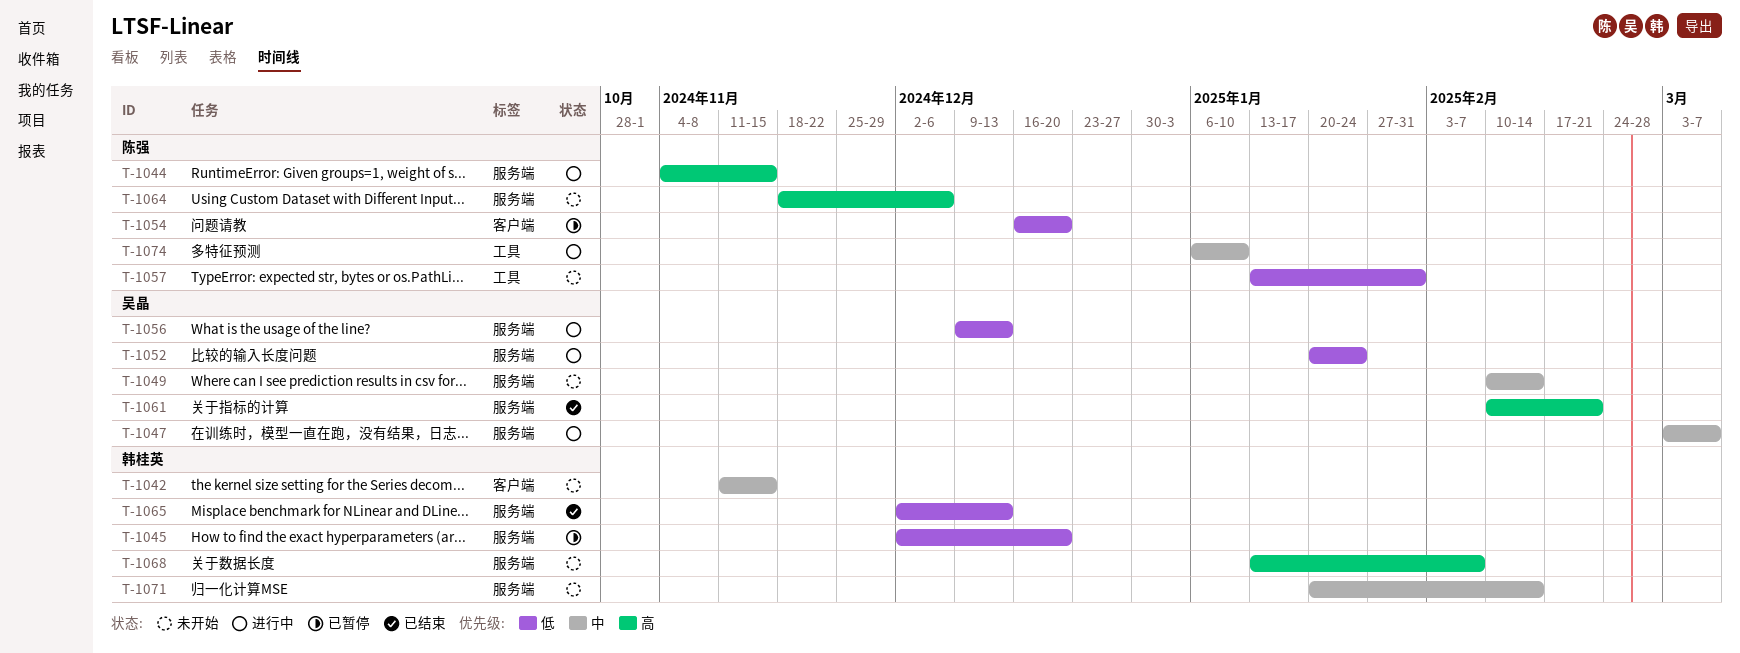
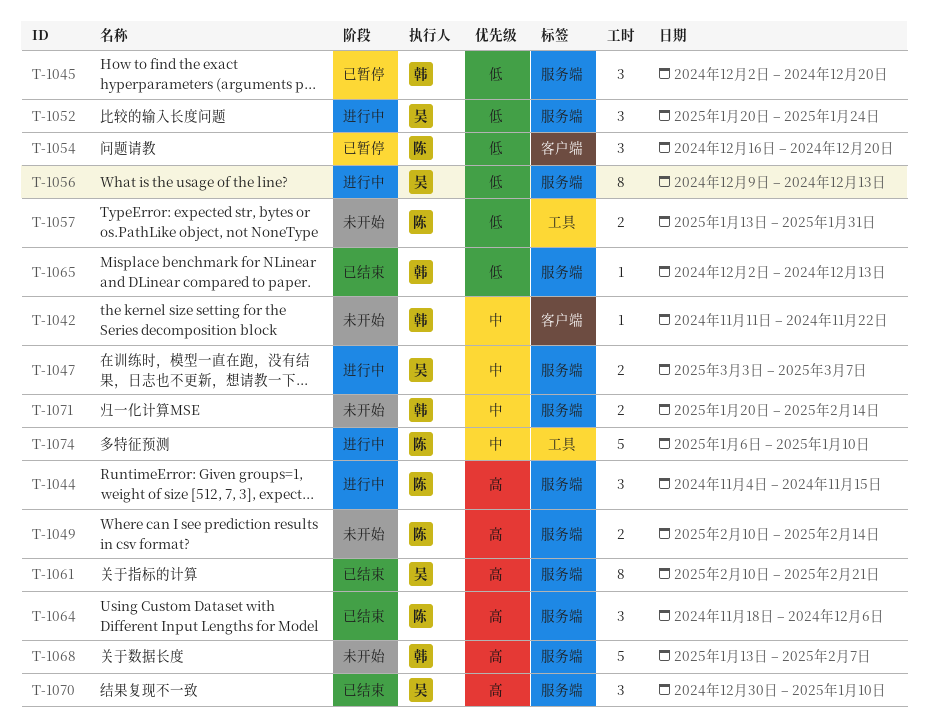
T-1042, due: Nov 15 -> Nov 22
T-1049, owner: 吴晶 -> 陈强
T-1049, priority: 中 -> 高
T-1064, status: 未开始 -> 已结束
T-1070: none -> present

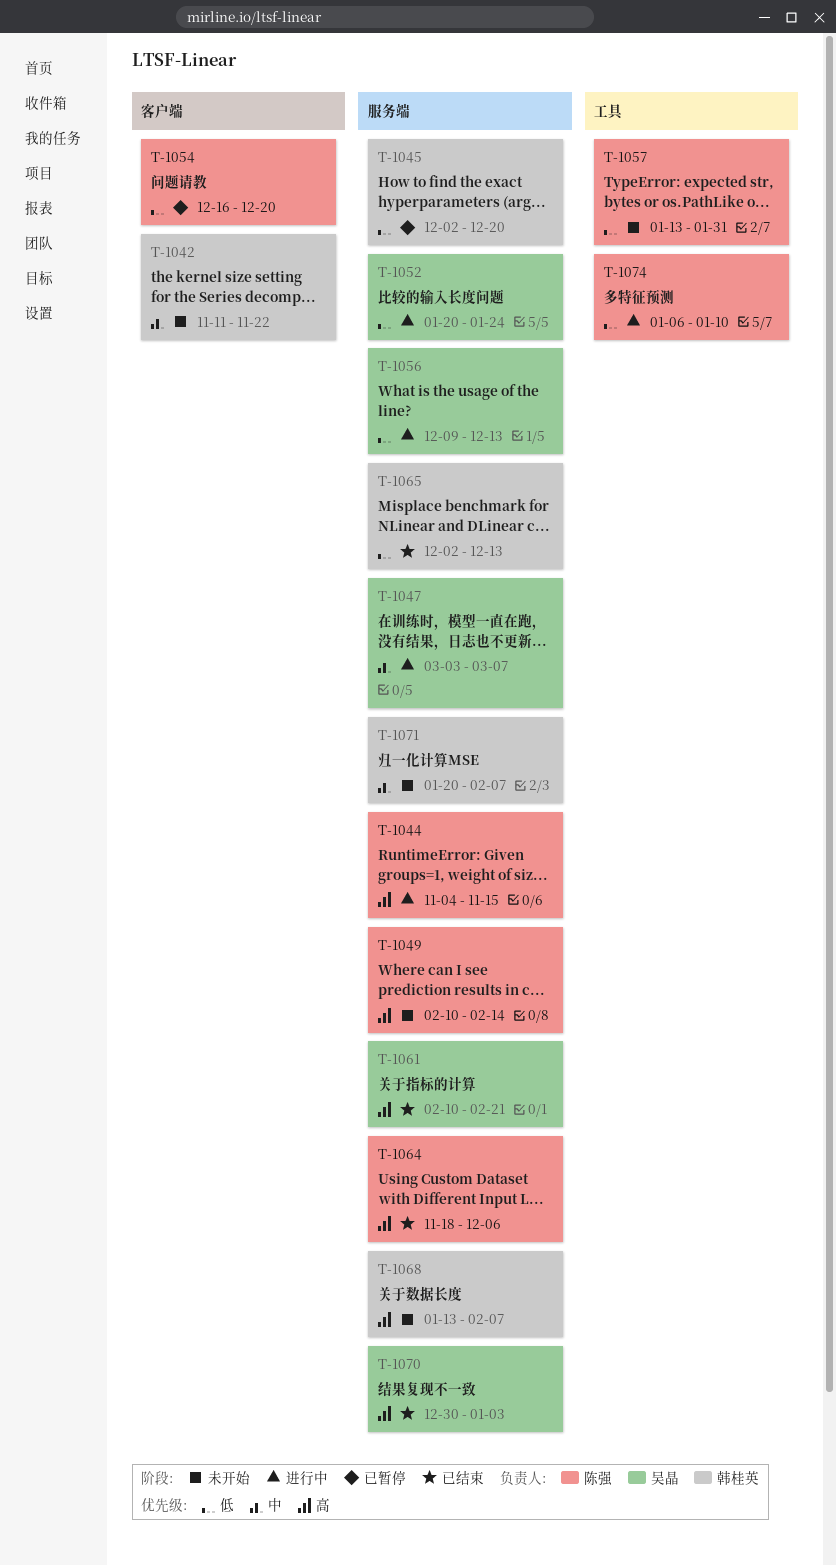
T-1070, due: Jan 10 -> Jan 3
T-1071, due: Feb 14 -> Feb 7
T-1074, priority: 中 -> 低

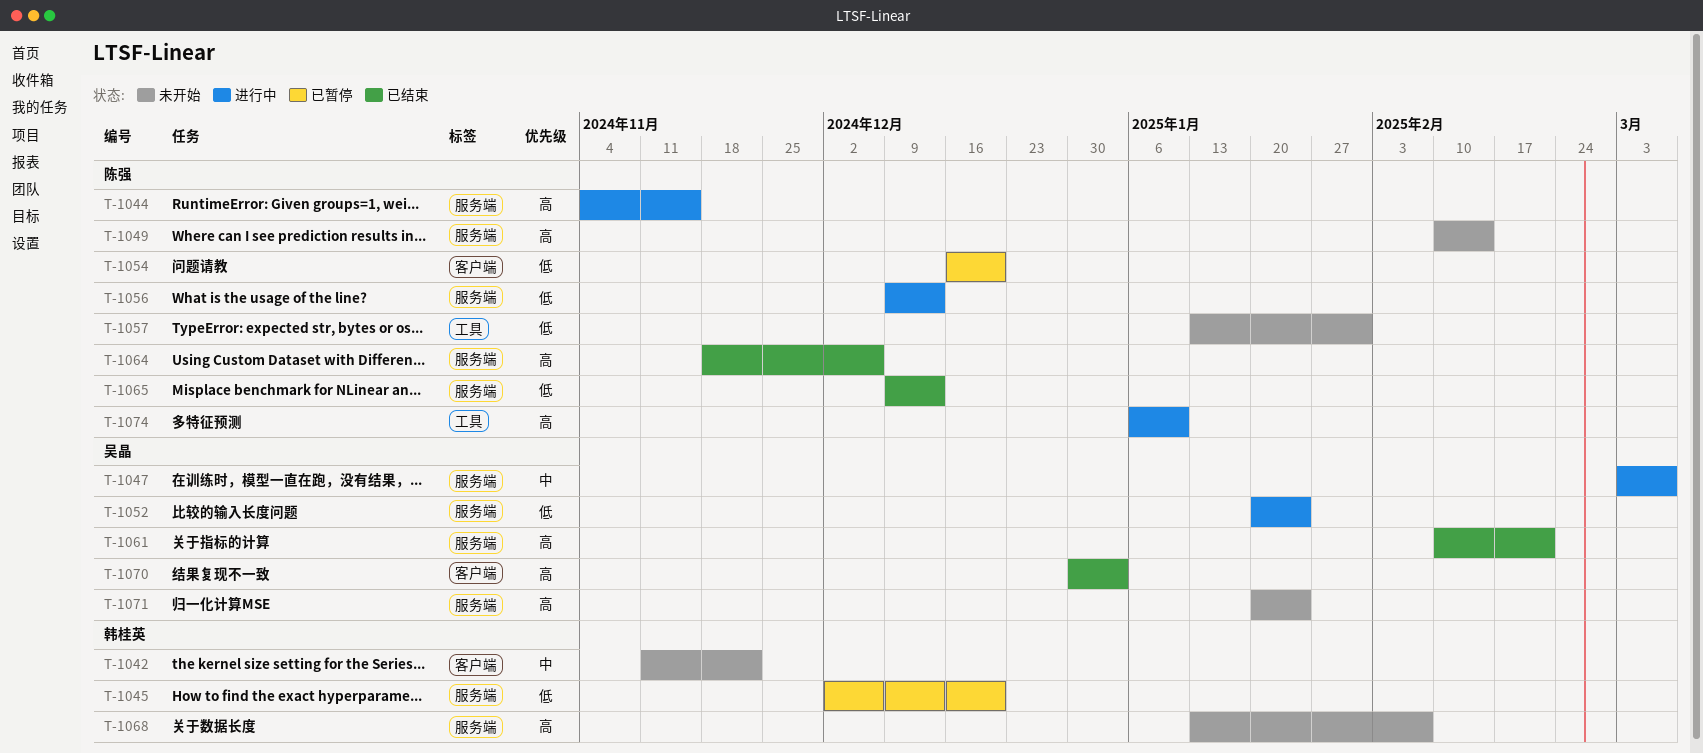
T-1056, owner: 吴晶 -> 陈强
T-1065, owner: 韩桂英 -> 陈强
T-1065, start: Dec 2 -> Dec 9
T-1070, label: 服务端 -> 客户端
T-1071, owner: 韩桂英 -> 吴晶
T-1071, priority: 中 -> 高
T-1071, due: Feb 7 -> Jan 24
T-1074, priority: 低 -> 高

